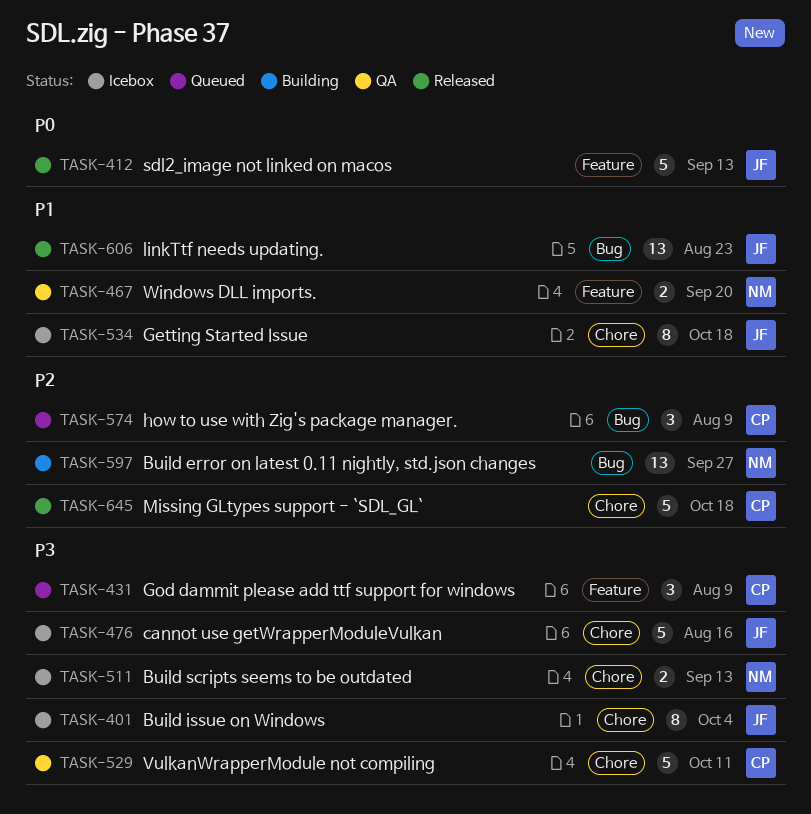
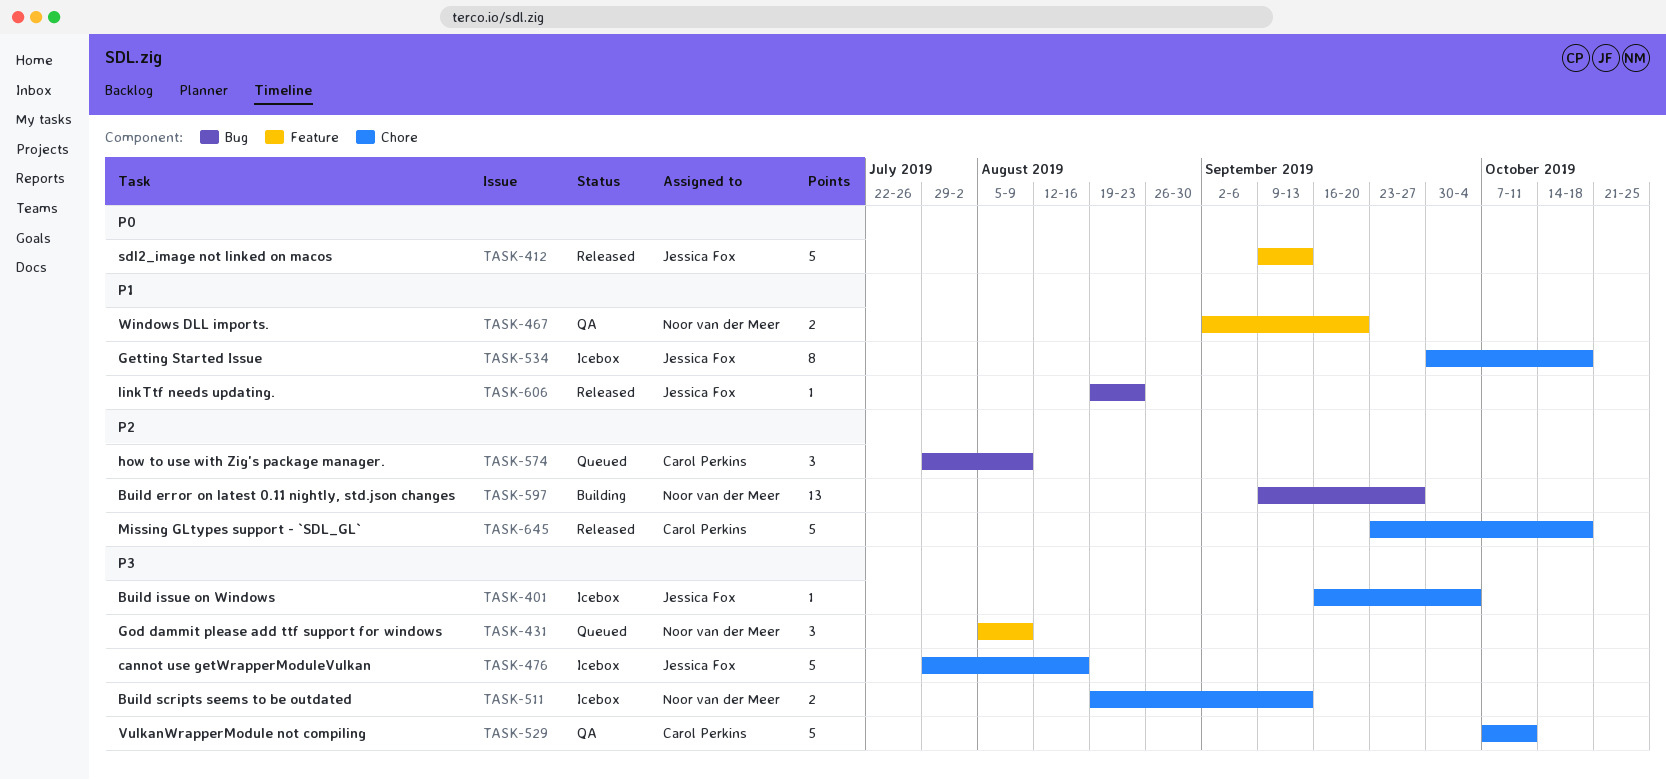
TASK-401, estimate: 8 -> 1
TASK-431, owner: Carol Perkins -> Noor van der Meer
TASK-606, estimate: 13 -> 1

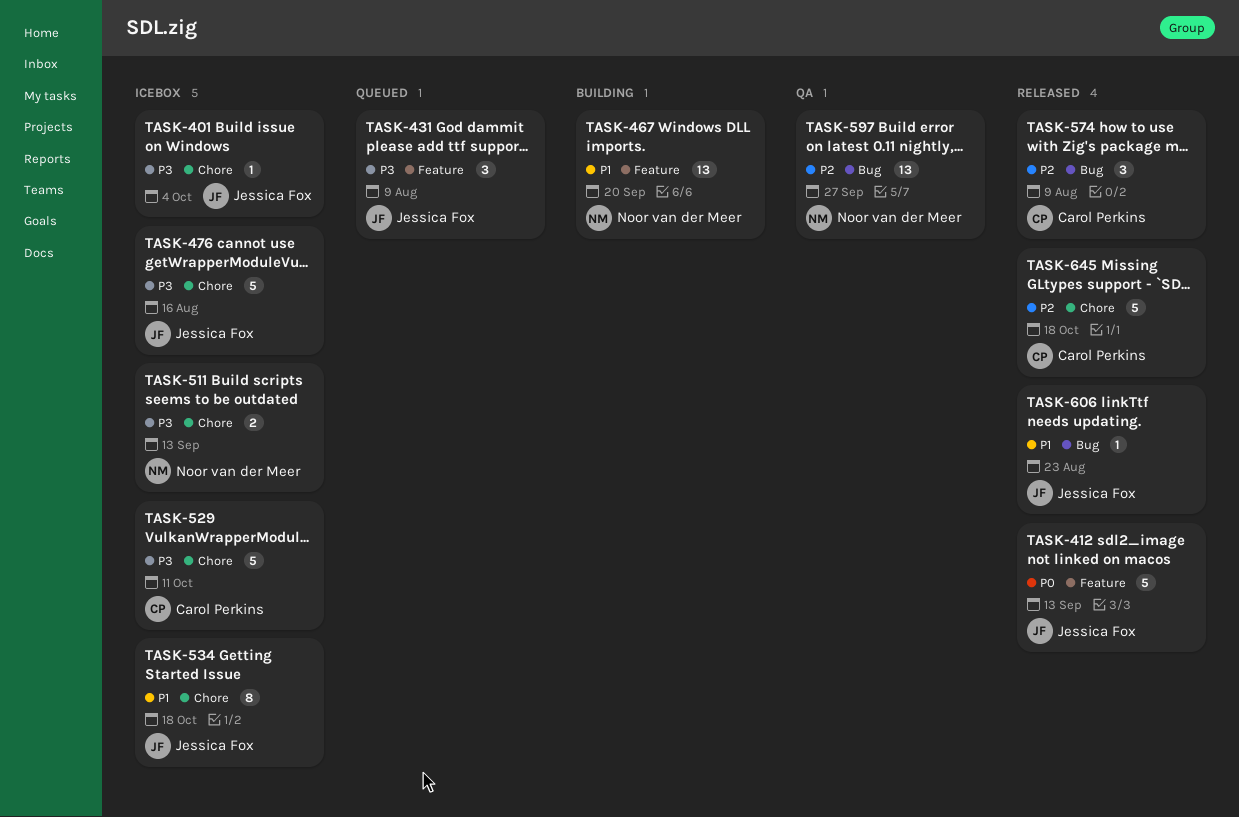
TASK-431, owner: Noor van der Meer -> Jessica Fox
TASK-467, status: QA -> Building
TASK-467, estimate: 2 -> 13
TASK-529, status: QA -> Icebox
TASK-574, status: Queued -> Released
TASK-597, status: Building -> QA

